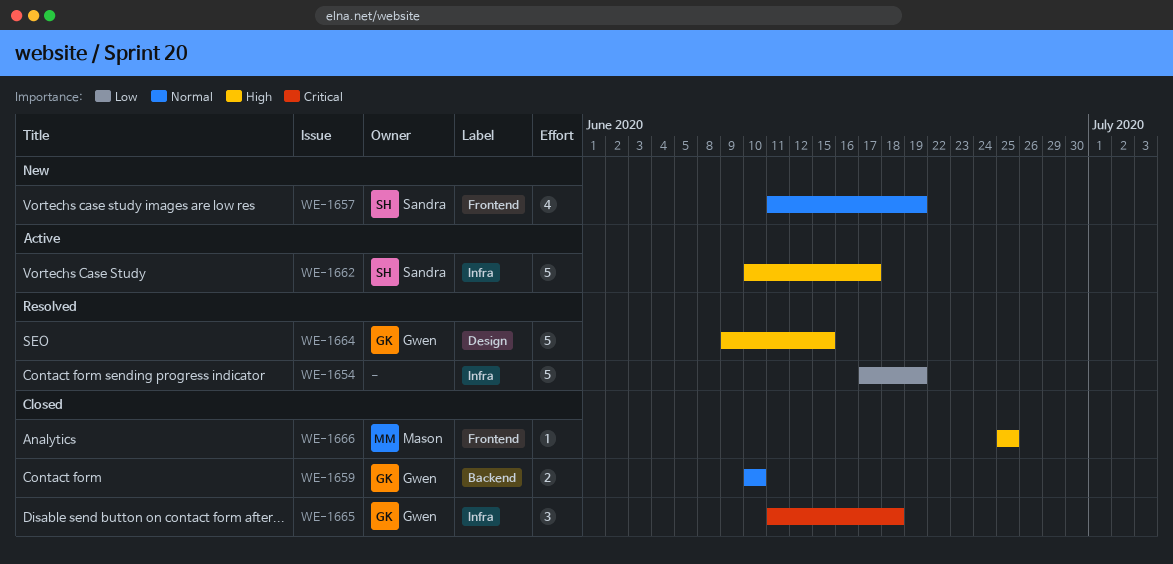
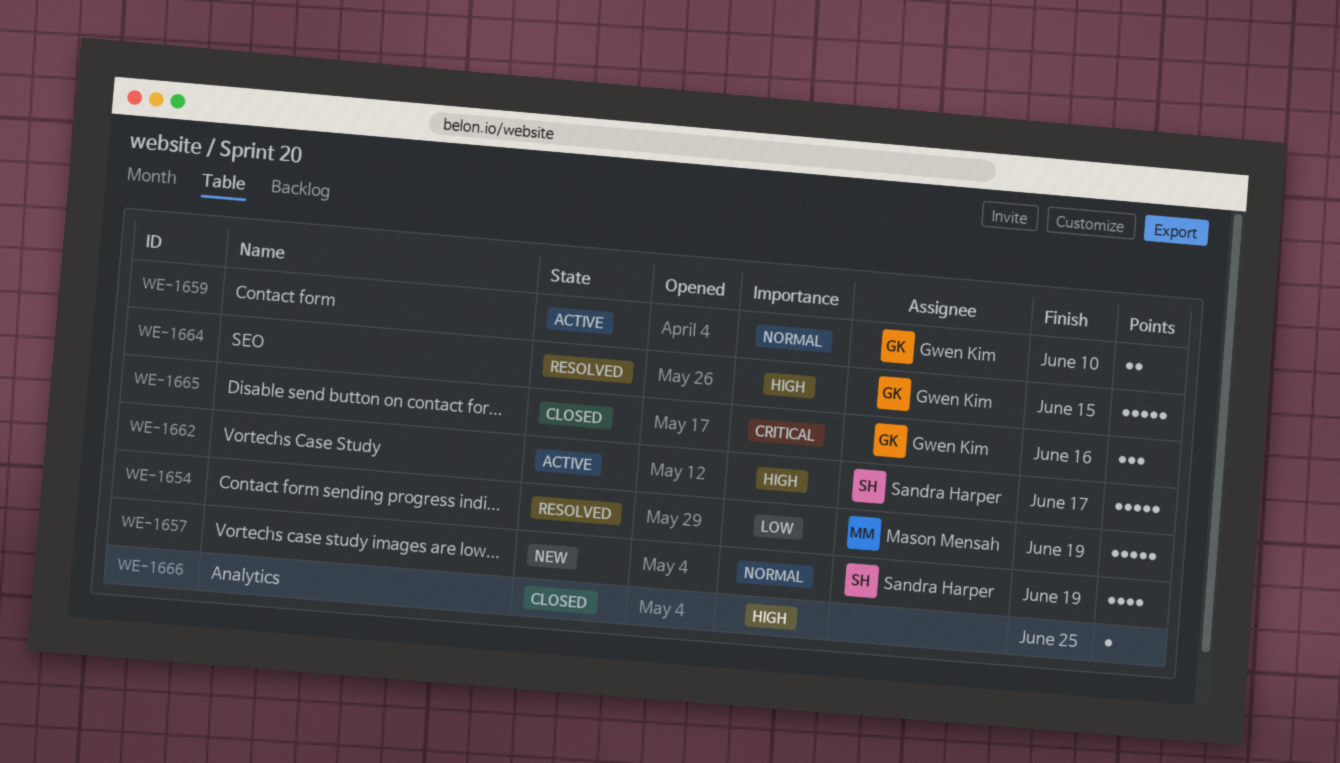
WE-1654, owner: none -> Mason Mensah
WE-1659, status: Closed -> Active
WE-1665, due: Jun 18 -> Jun 16
WE-1666, owner: Mason Mensah -> none

